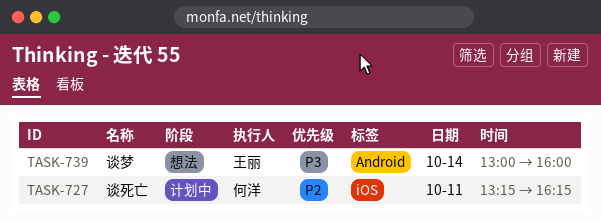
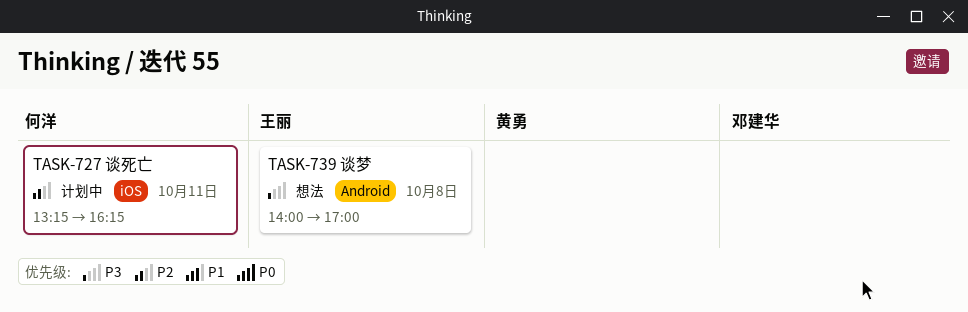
TASK-739, day: Oct 14 -> Oct 8
TASK-739, begins: 13:00 -> 14:00
TASK-739, ends: 16:00 -> 17:00

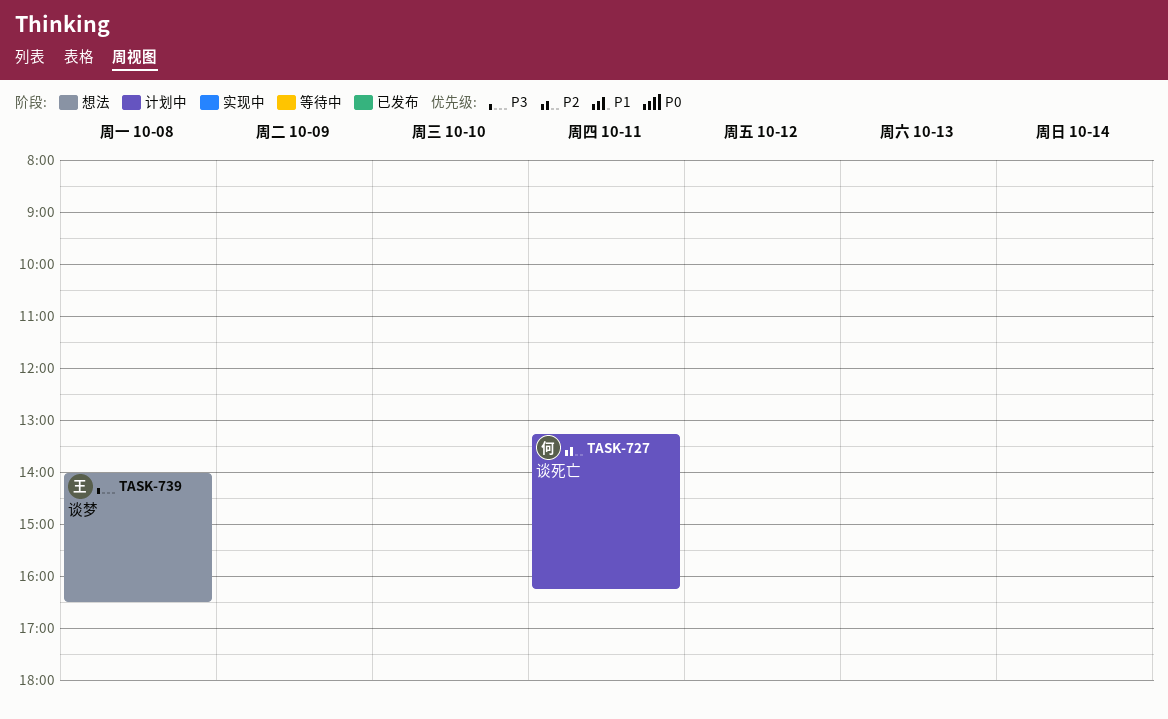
TASK-739, ends: 17:00 -> 16:30

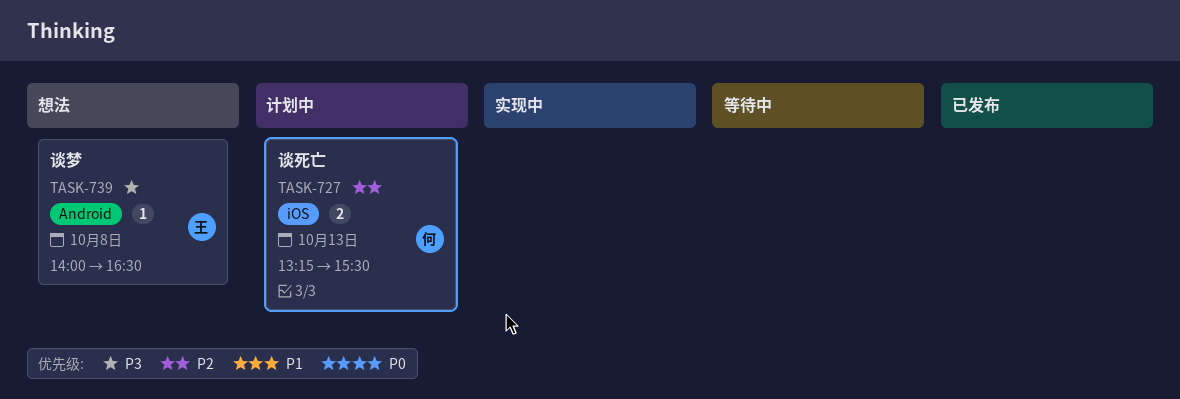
TASK-727, day: Oct 11 -> Oct 13
TASK-727, ends: 16:15 -> 15:30

